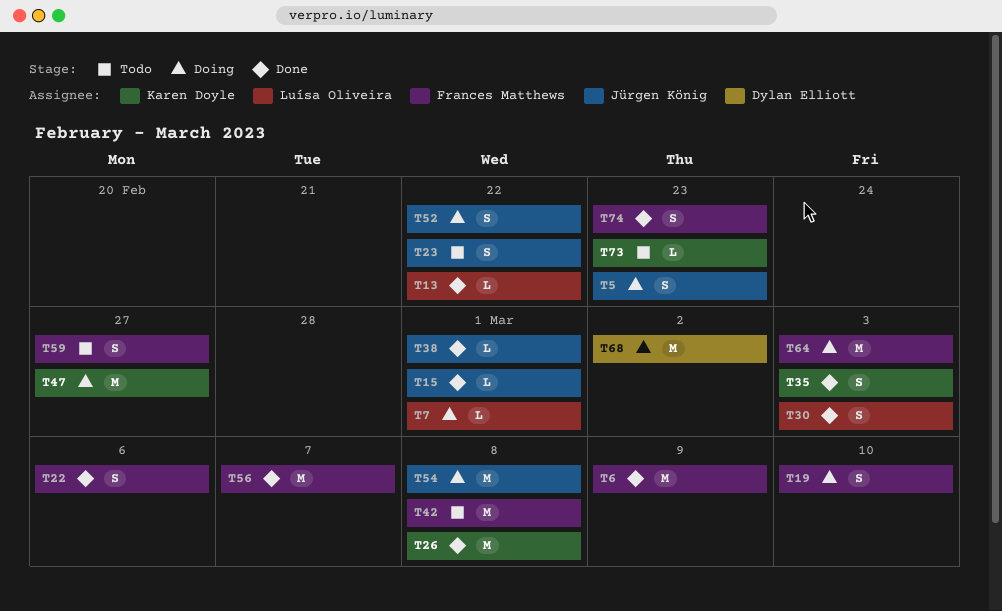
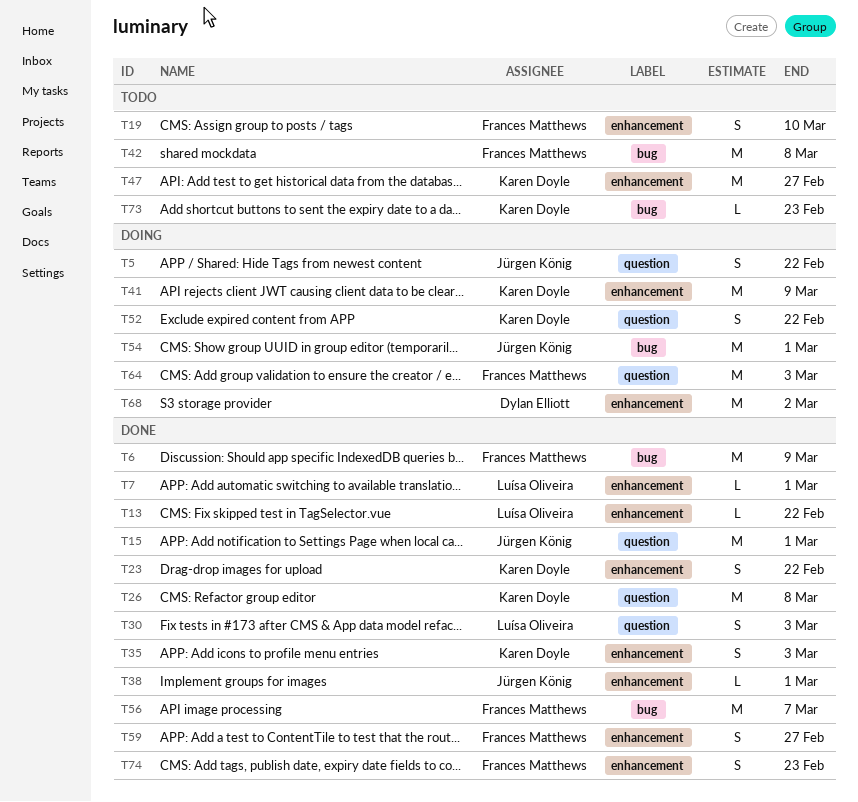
T5, due: Feb 23 -> Feb 22
T7, status: Doing -> Done
T15, estimate: L -> M
T19, status: Doing -> Todo
T22: present -> none
T23, status: Todo -> Done
T23, owner: Jürgen König -> Karen Doyle
T41: none -> present
T47, status: Doing -> Todo
T52, owner: Jürgen König -> Karen Doyle
T54, due: Mar 8 -> Mar 1
T59, status: Todo -> Done

